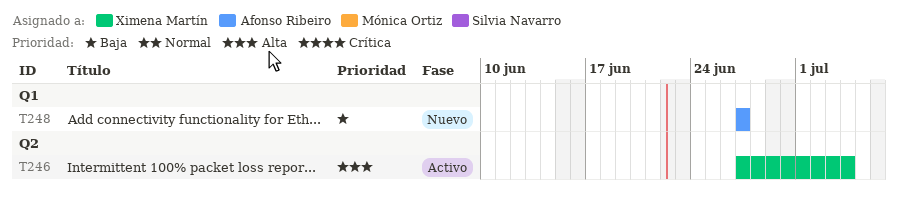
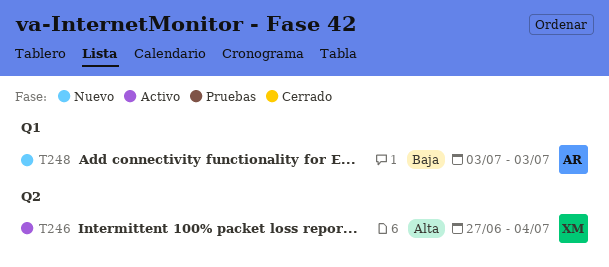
T248, start: Jun 27 -> Jul 3
T248, due: Jun 27 -> Jul 3

